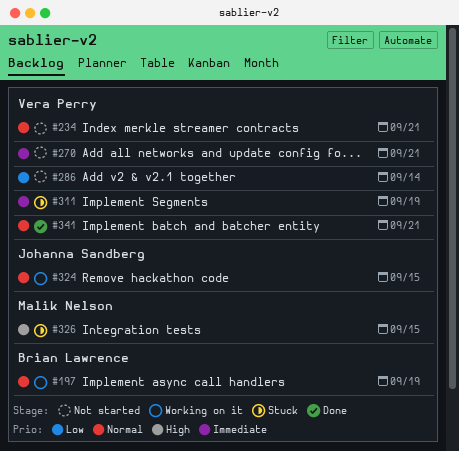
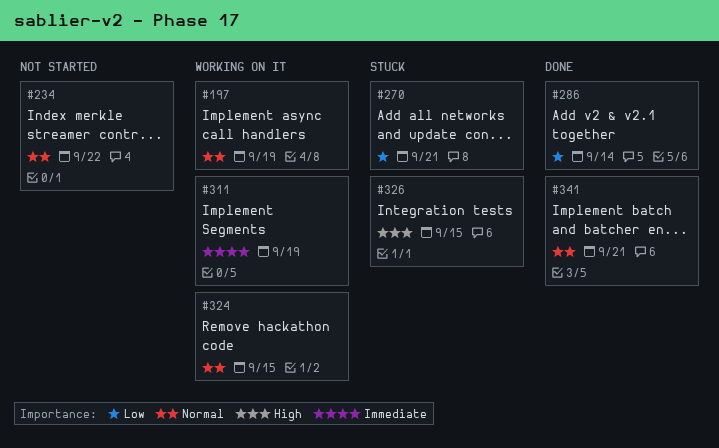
#234, due: Sep 21 -> Sep 22
#270, status: Not started -> Stuck
#270, priority: Immediate -> Low
#286, status: Not started -> Done
#311, status: Stuck -> Working on it

